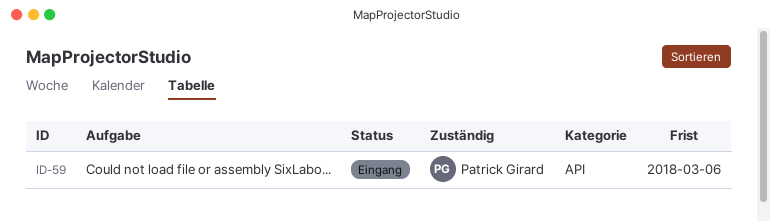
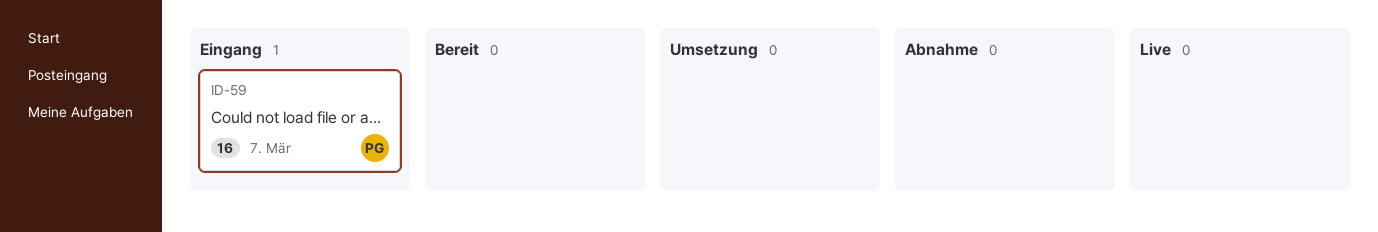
ID-59, due: Mar 6 -> Mar 7

